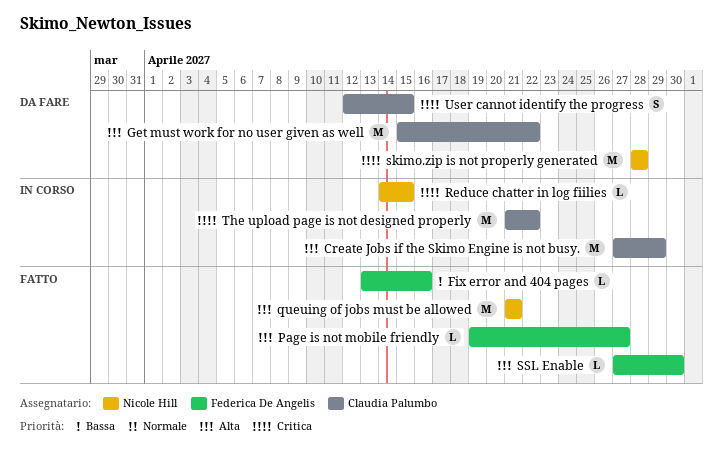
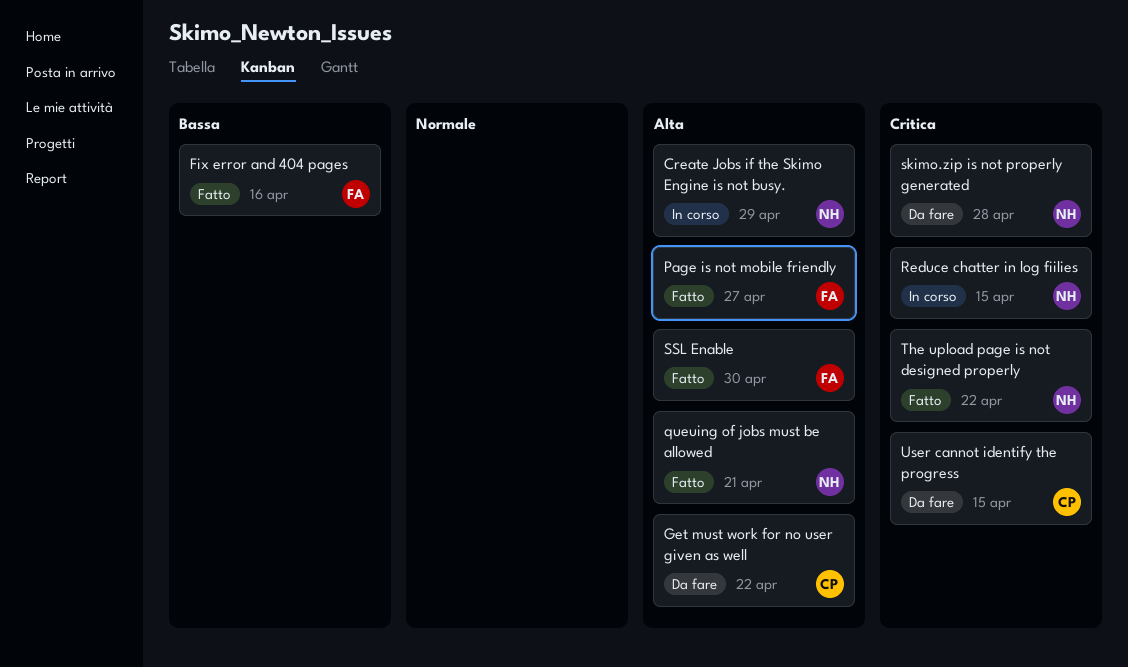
Create Jobs if the Skimo Engine is not busy., owner: Claudia Palumbo -> Nicole Hill
The upload page is not designed properly, status: In corso -> Fatto
The upload page is not designed properly, owner: Claudia Palumbo -> Nicole Hill

